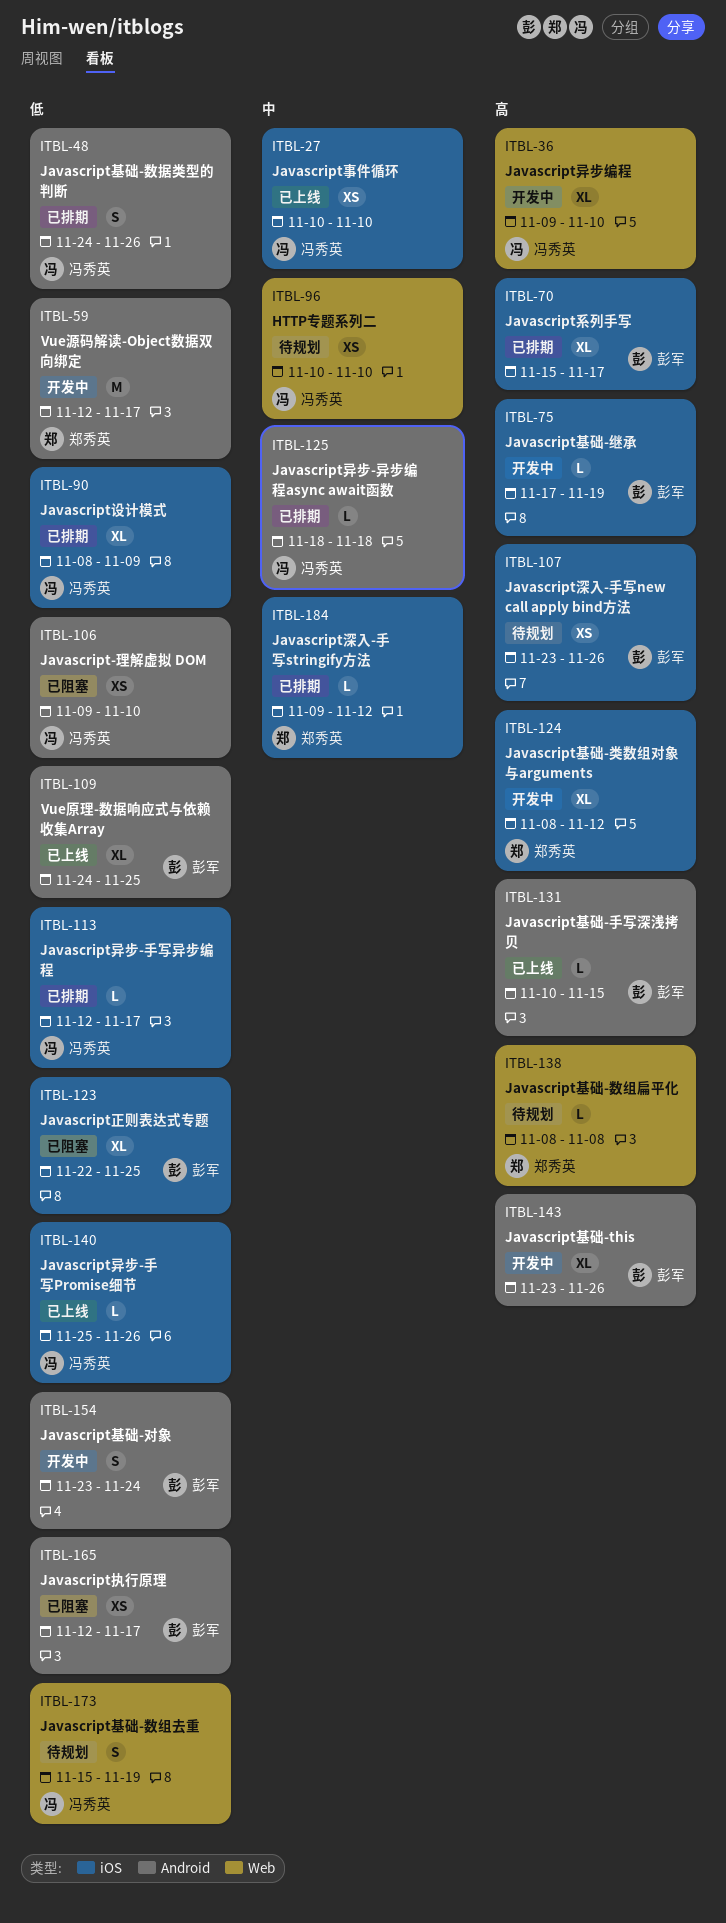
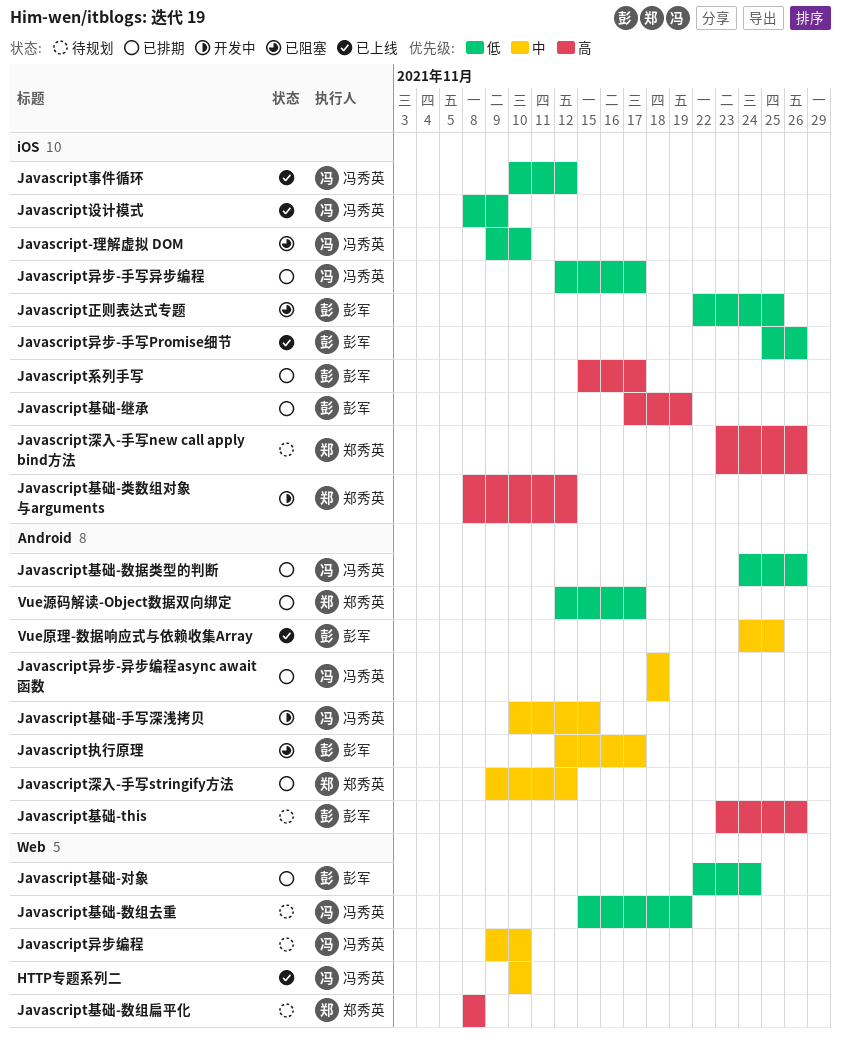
HTTP专题系列二, status: 待规划 -> 已上线
Javascript-理解虚拟 DOM, label: Android -> iOS
Javascript事件循环, priority: 中 -> 低
Javascript事件循环, due: Nov 10 -> Nov 12
Javascript基础-this, status: 开发中 -> 待规划
Javascript基础-对象, status: 开发中 -> 已排期
Javascript基础-对象, label: Android -> Web
Javascript基础-对象, start: Nov 23 -> Nov 22
Javascript基础-手写深浅拷贝, status: 已上线 -> 开发中
Javascript基础-手写深浅拷贝, owner: 彭军 -> 冯秀英
Javascript基础-手写深浅拷贝, priority: 高 -> 中
Javascript基础-继承, status: 开发中 -> 已排期
Javascript异步-手写Promise细节, owner: 冯秀英 -> 彭军
Javascript异步编程, status: 开发中 -> 待规划
Javascript异步编程, priority: 高 -> 中
Javascript执行原理, priority: 低 -> 中
Javascript深入-手写new call apply bind方法, owner: 彭军 -> 郑秀英
Javascript深入-手写stringify方法, label: iOS -> Android
Javascript设计模式, status: 已排期 -> 已上线
Vue原理-数据响应式与依赖收集Array, priority: 低 -> 中
Vue源码解读-Object数据双向绑定, status: 开发中 -> 已排期

